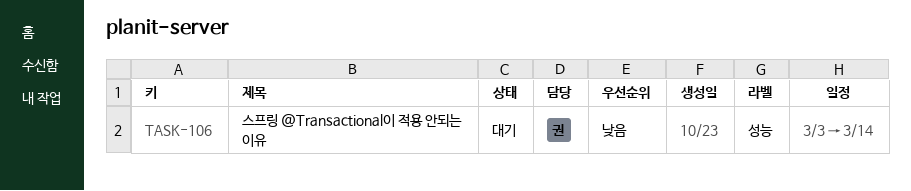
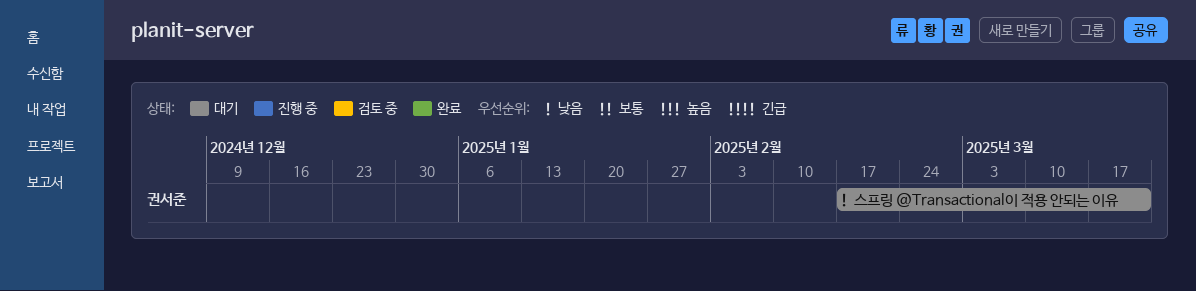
스프링 @Transactional이 적용 안되는 이유, start: Mar 3 -> Feb 17
스프링 @Transactional이 적용 안되는 이유, due: Mar 14 -> Mar 21

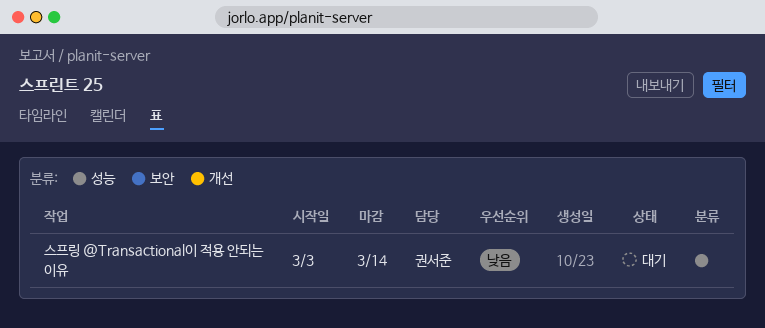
스프링 @Transactional이 적용 안되는 이유, start: Feb 17 -> Mar 3
스프링 @Transactional이 적용 안되는 이유, due: Mar 21 -> Mar 14

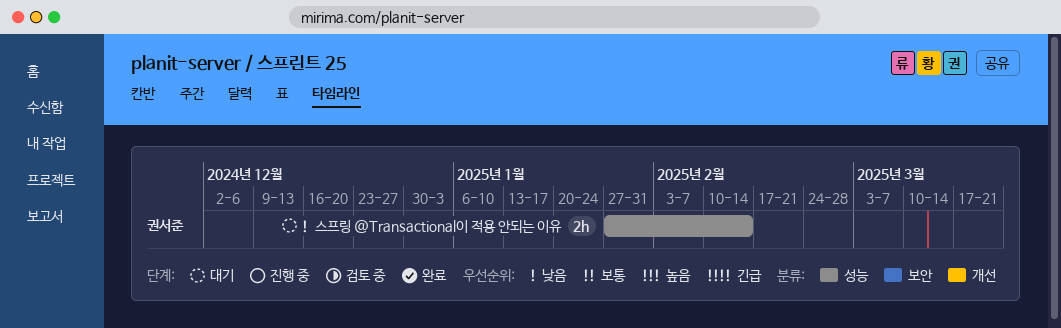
스프링 @Transactional이 적용 안되는 이유, start: Mar 3 -> Jan 27
스프링 @Transactional이 적용 안되는 이유, due: Mar 14 -> Feb 14

